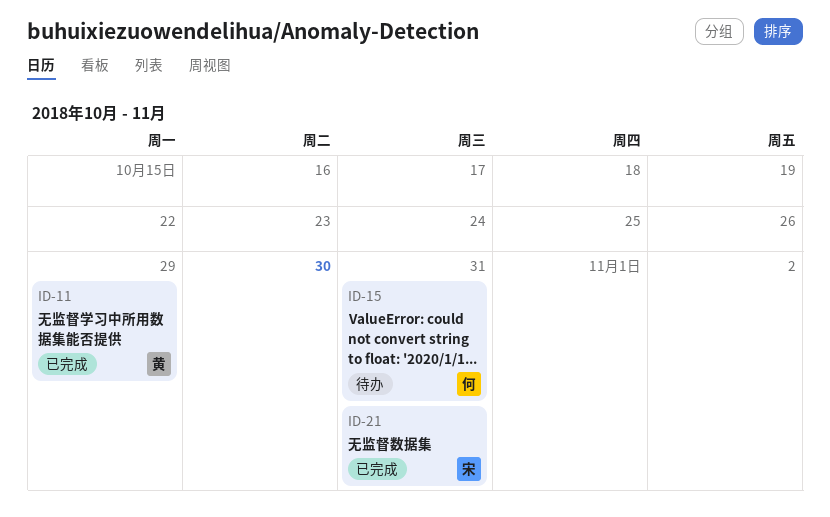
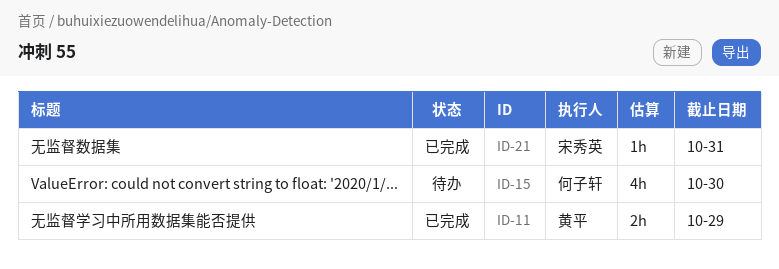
ID-15, due: Oct 31 -> Oct 30

